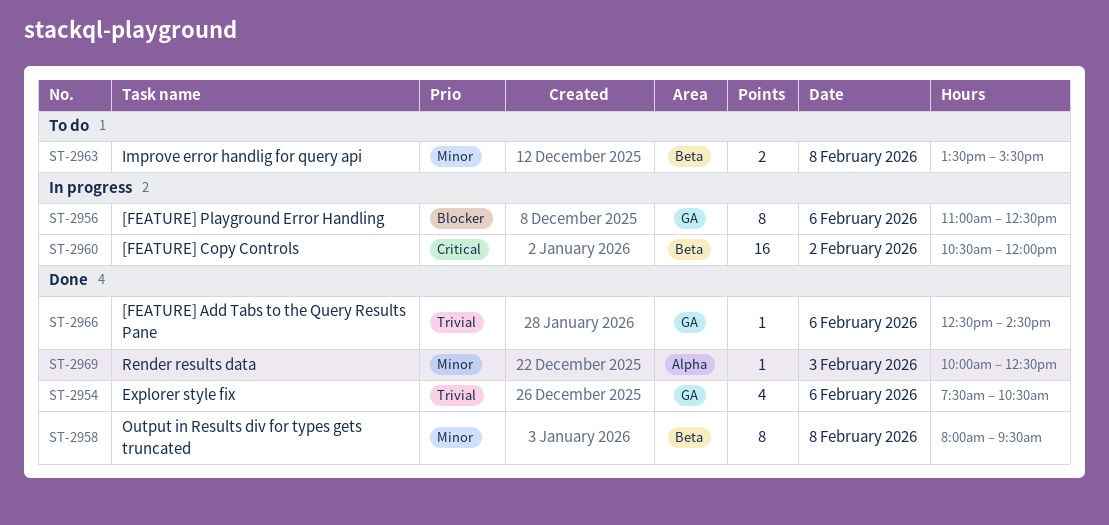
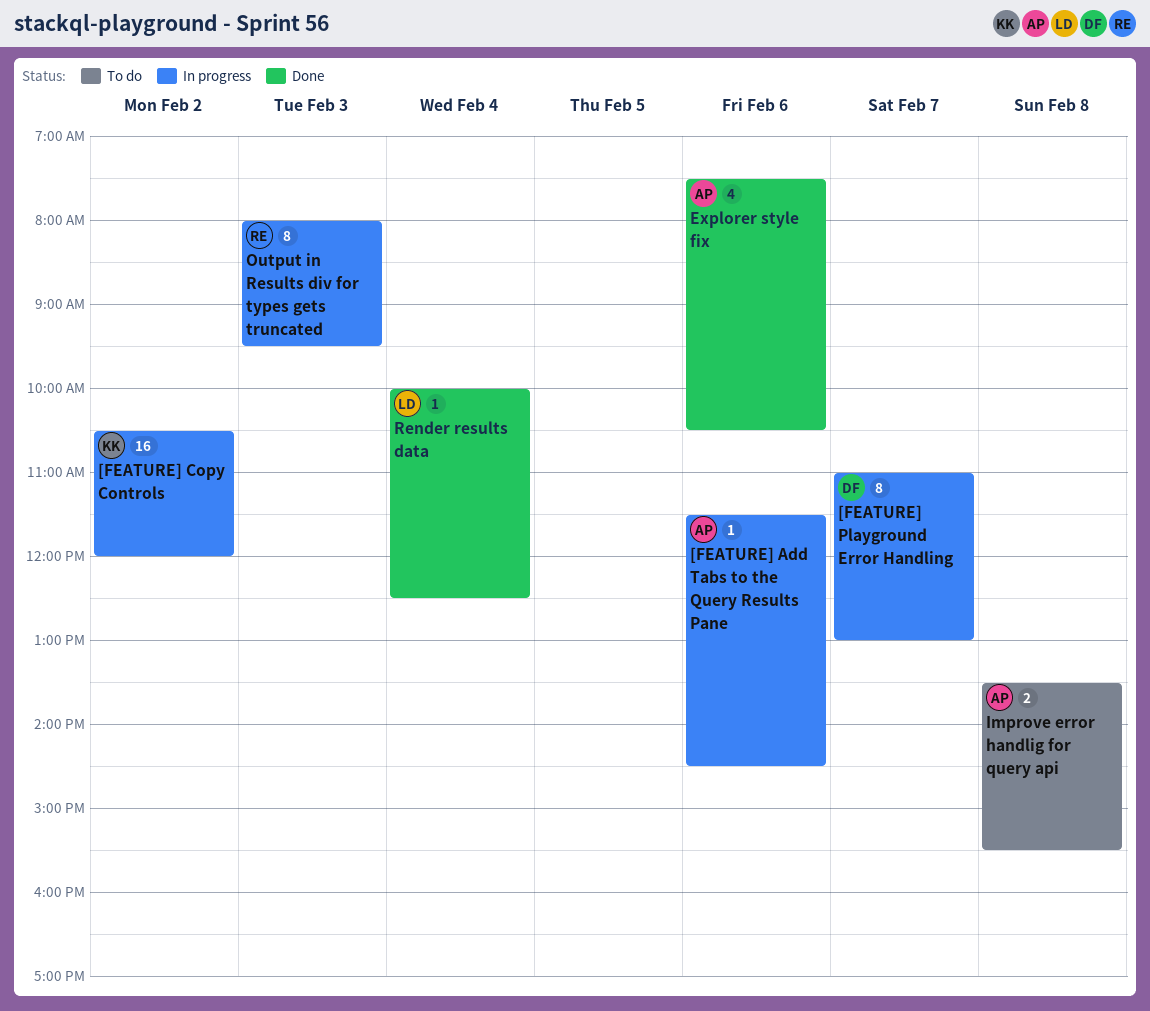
[FEATURE] Add Tabs to the Query Results Pane, status: Done -> In progress
[FEATURE] Add Tabs to the Query Results Pane, begins: 12:30 -> 11:30
[FEATURE] Playground Error Handling, day: Feb 6 -> Feb 7
[FEATURE] Playground Error Handling, ends: 12:30 -> 13:00
Output in Results div for types gets truncated, status: Done -> In progress
Output in Results div for types gets truncated, day: Feb 8 -> Feb 3
Render results data, day: Feb 3 -> Feb 4

